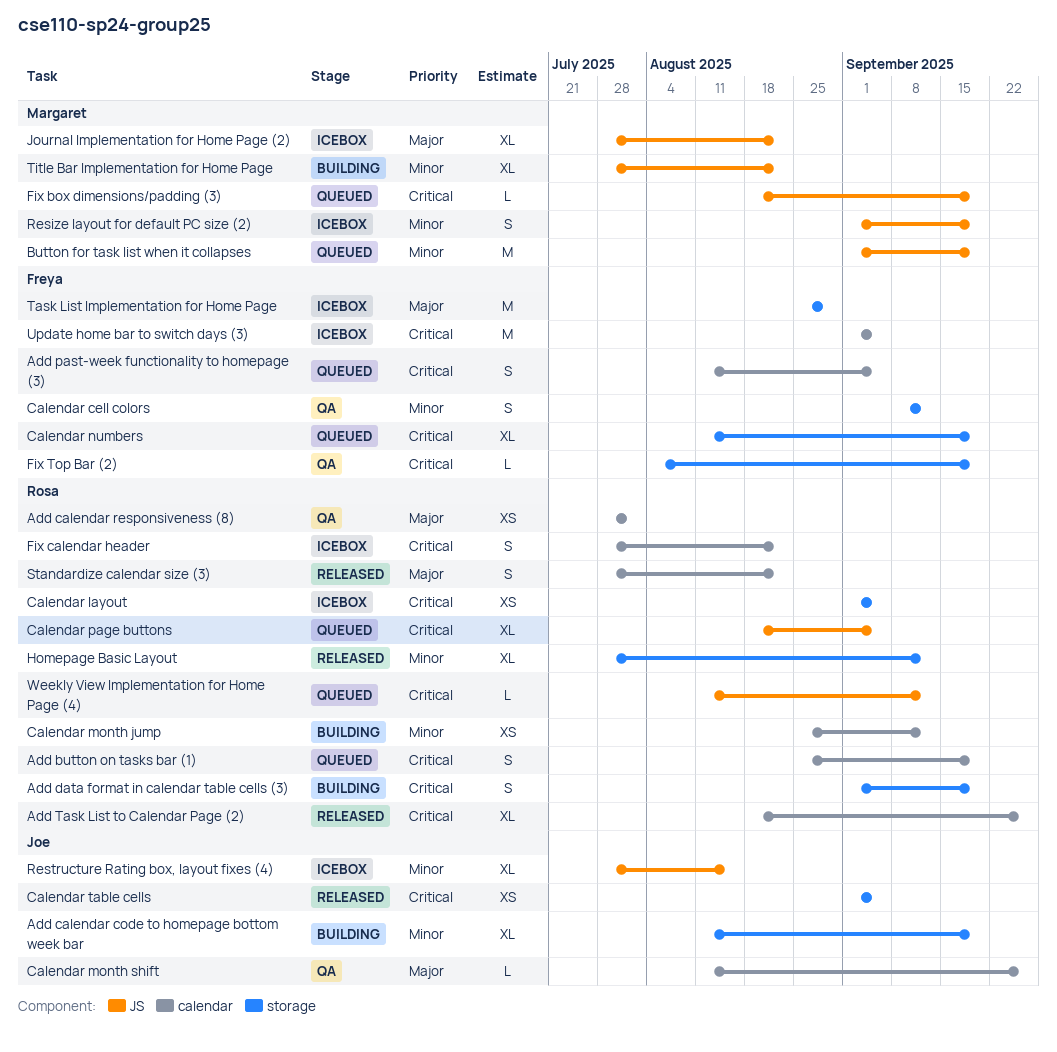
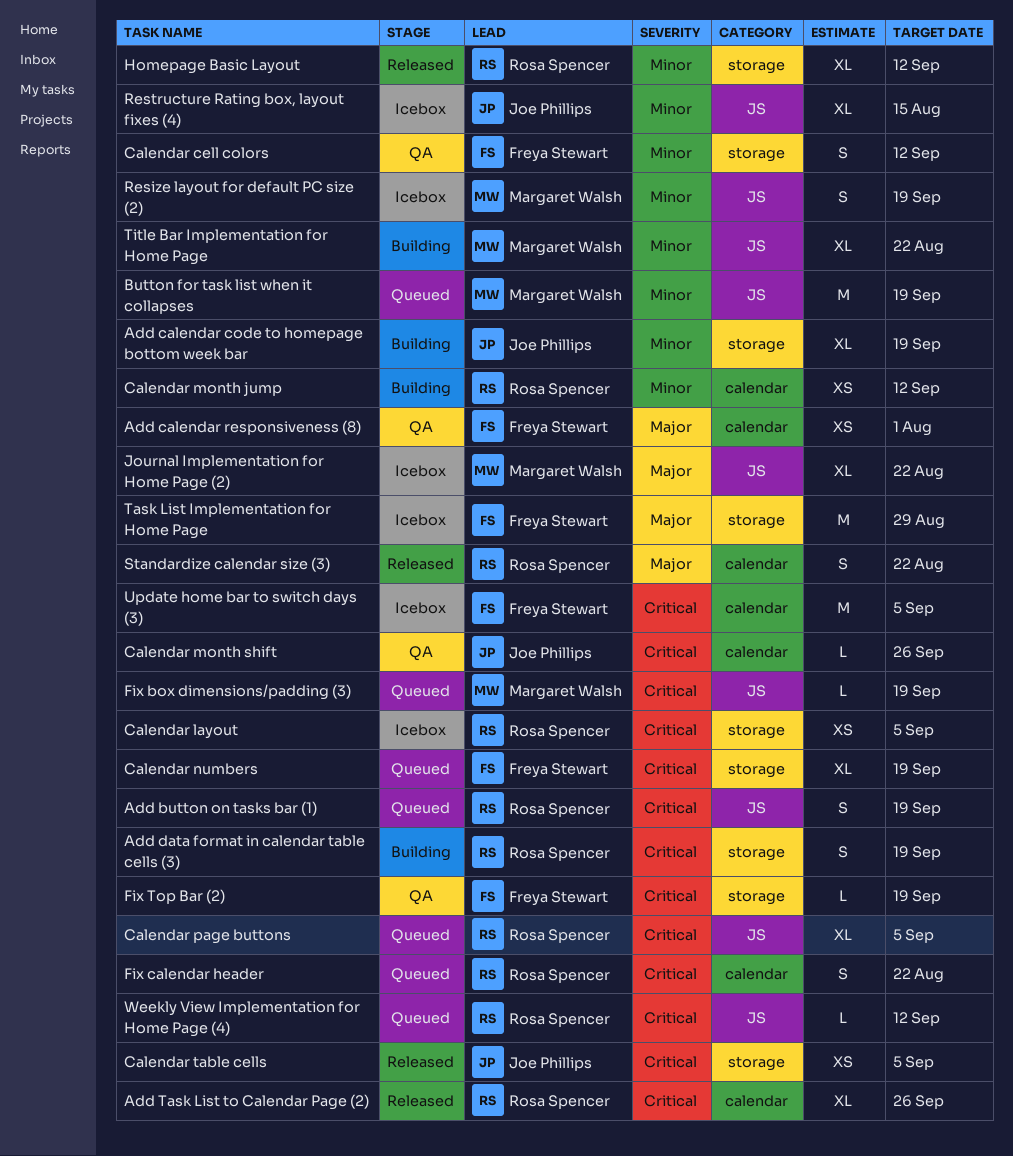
Add button on tasks bar (1), label: calendar -> JS
Add calendar responsiveness (8), owner: Rosa Spencer -> Freya Stewart
Add past-week functionality to homepage (3): present -> none
Calendar month shift, priority: Major -> Critical
Fix calendar header, status: Icebox -> Queued

